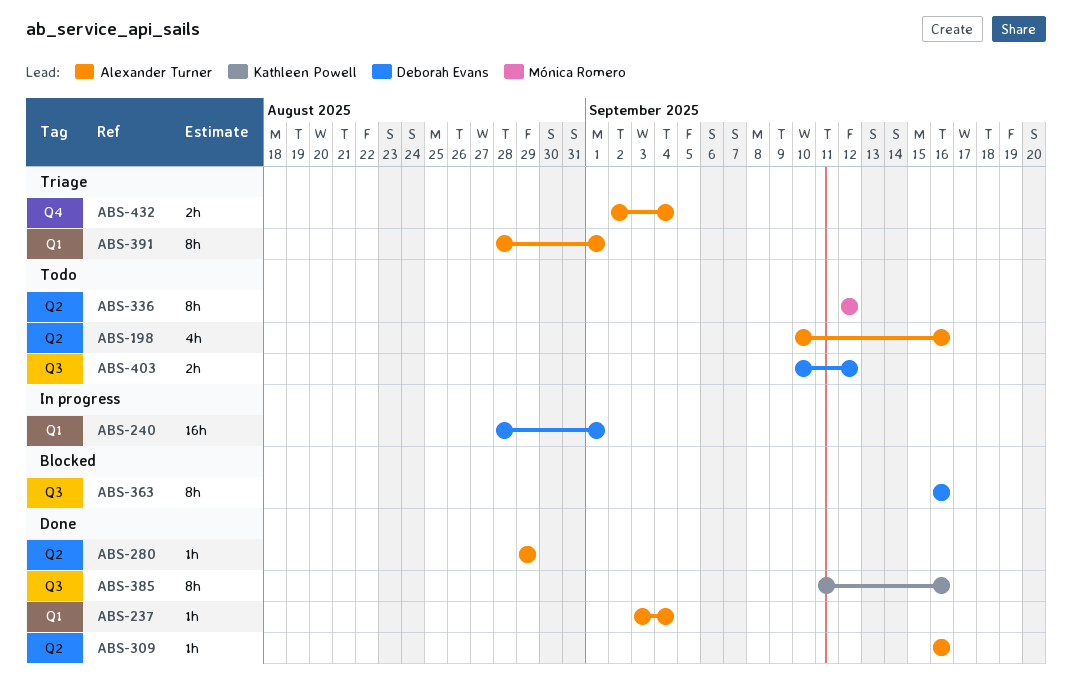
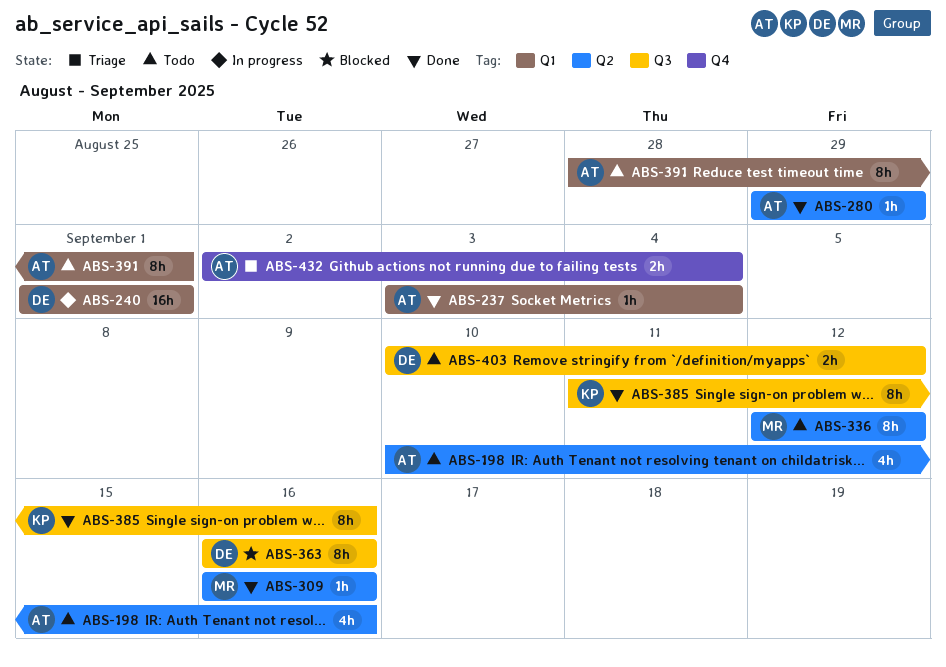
ABS-240, start: Aug 28 -> Sep 1
ABS-309, owner: Alexander Turner -> Mónica Romero
ABS-391, status: Triage -> Todo

